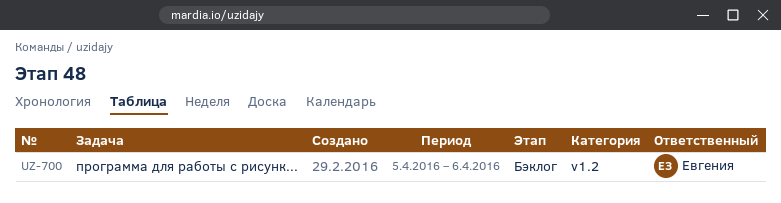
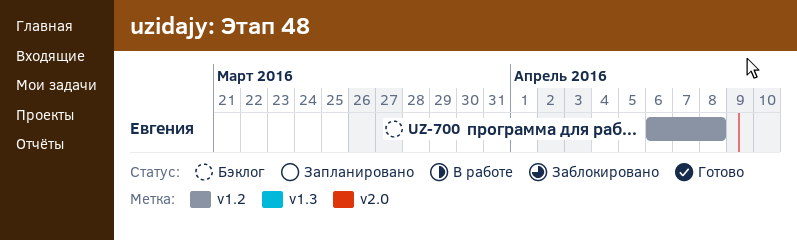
UZ-700, start: Apr 5 -> Apr 6
UZ-700, due: Apr 6 -> Apr 8

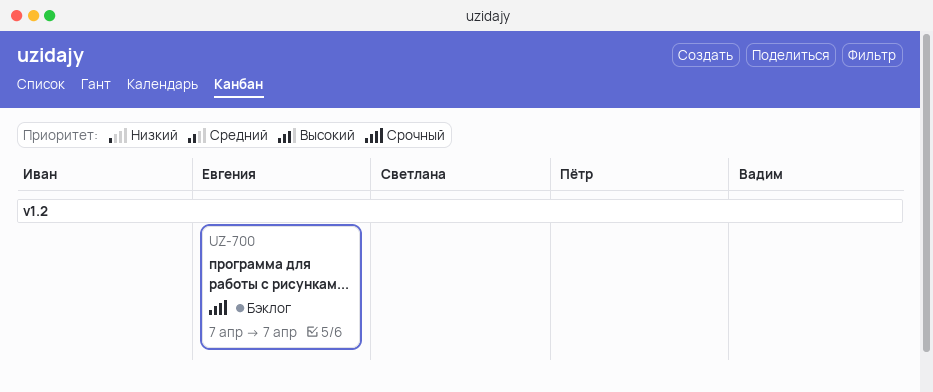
UZ-700, start: Apr 6 -> Apr 7
UZ-700, due: Apr 8 -> Apr 7

